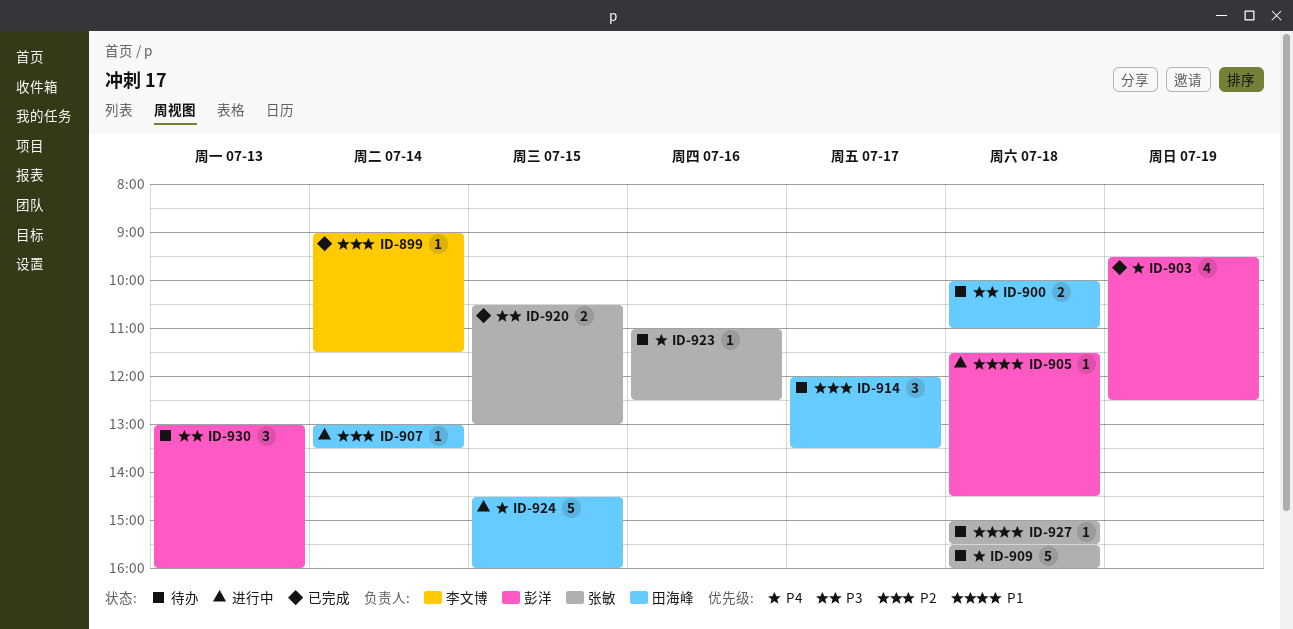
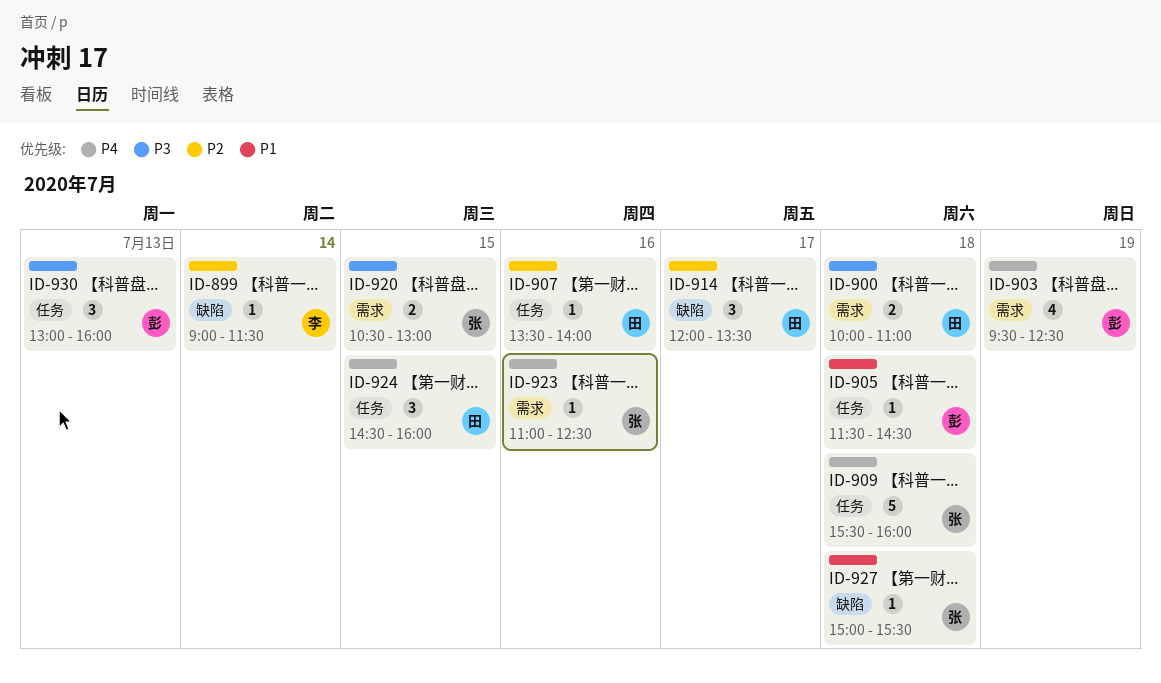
ID-907, day: Jul 14 -> Jul 16
ID-907, begins: 13:00 -> 13:30
ID-907, ends: 13:30 -> 14:00
ID-924, estimate: 5 -> 3

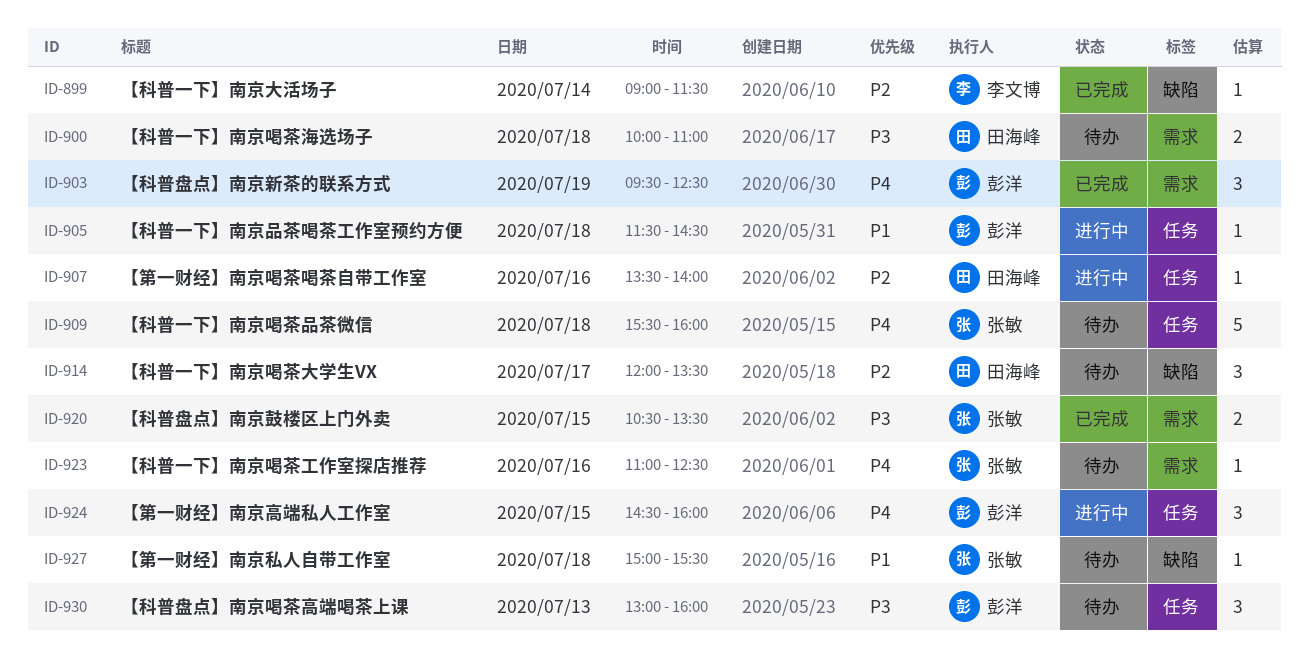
ID-903, estimate: 4 -> 3
ID-920, ends: 13:00 -> 13:30
ID-924, owner: 田海峰 -> 彭洋

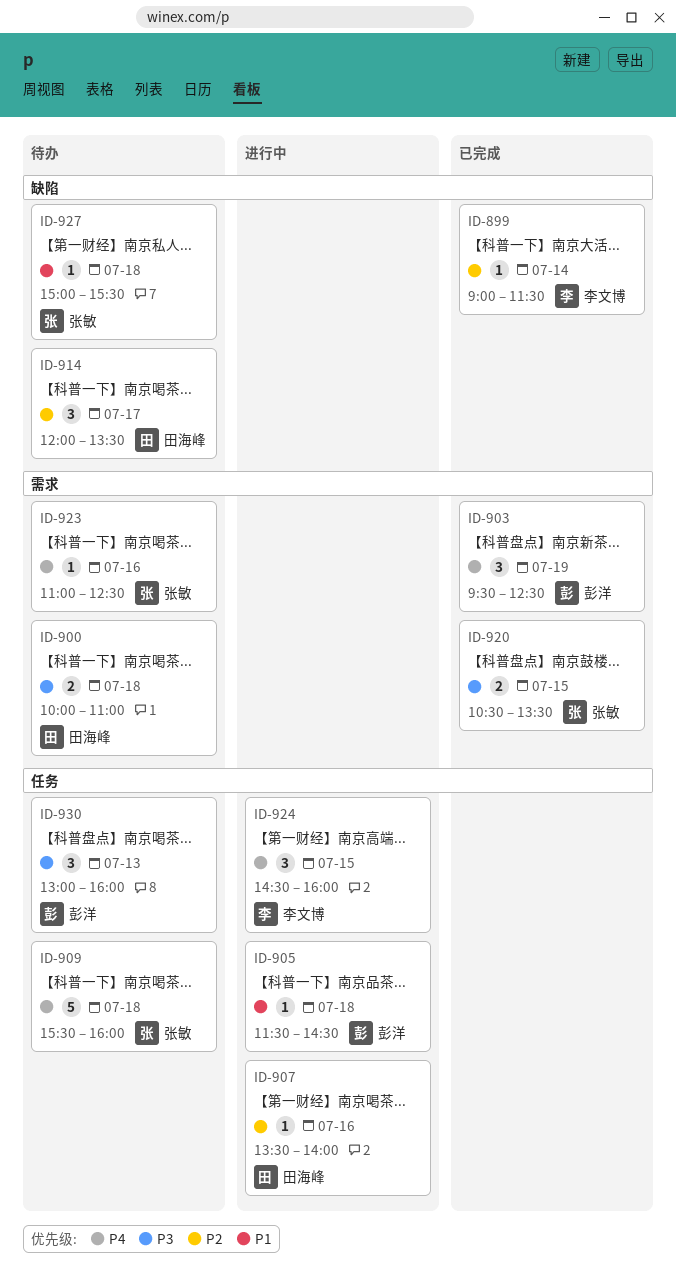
ID-924, owner: 彭洋 -> 李文博

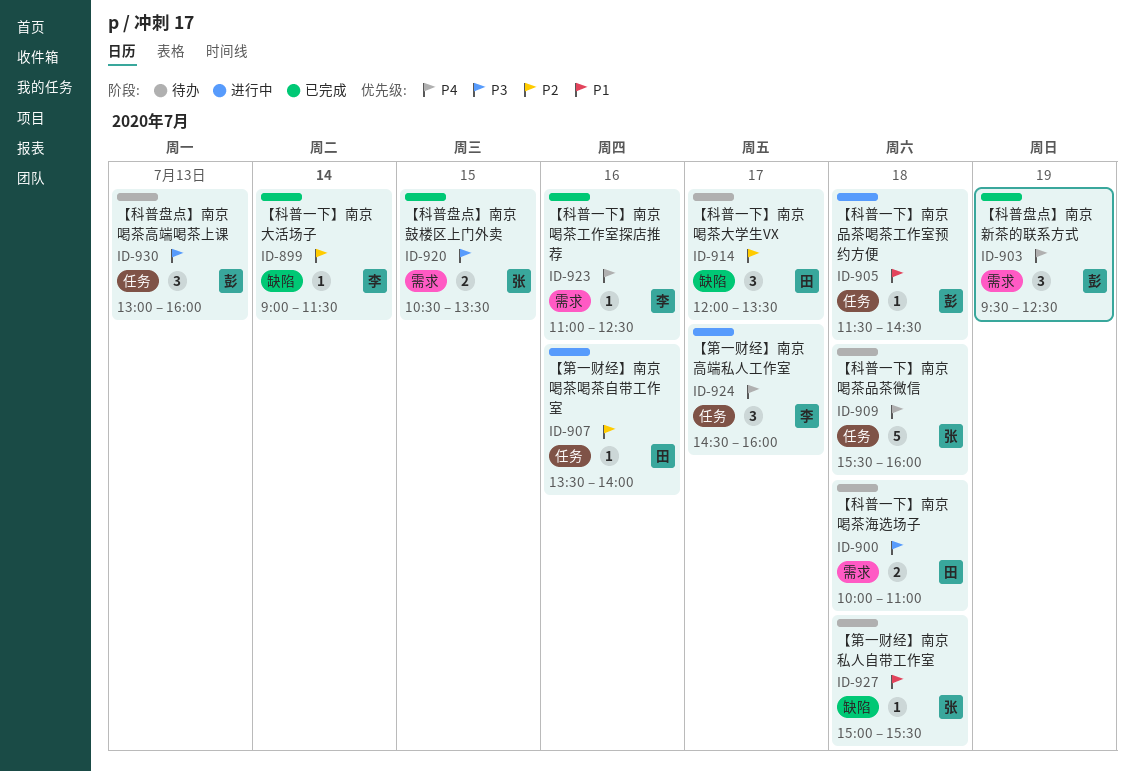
ID-923, status: 待办 -> 已完成
ID-923, owner: 张敏 -> 李文博
ID-924, day: Jul 15 -> Jul 17

